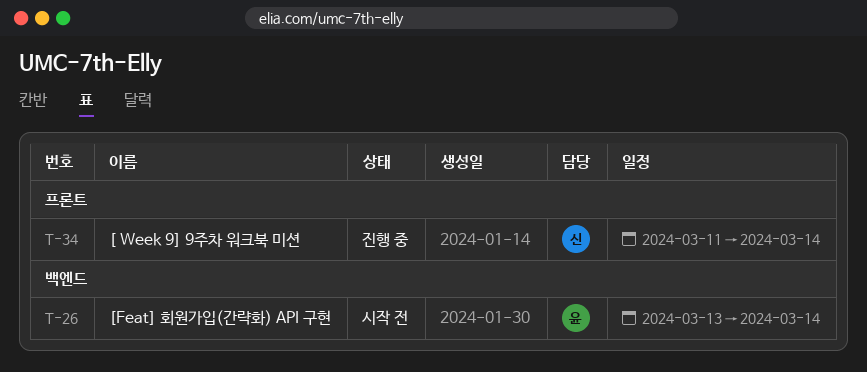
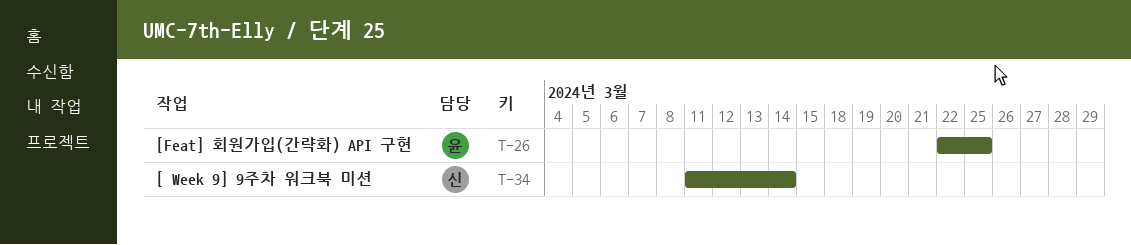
T-26, start: Mar 13 -> Mar 22
T-26, due: Mar 14 -> Mar 25

